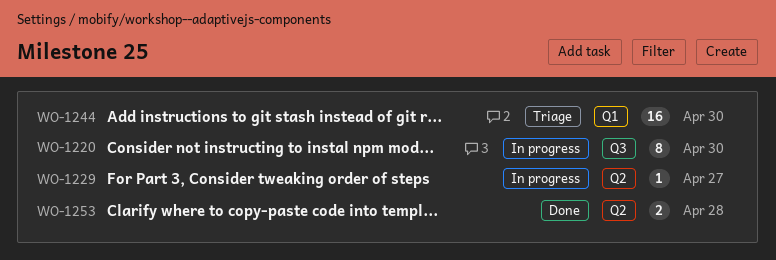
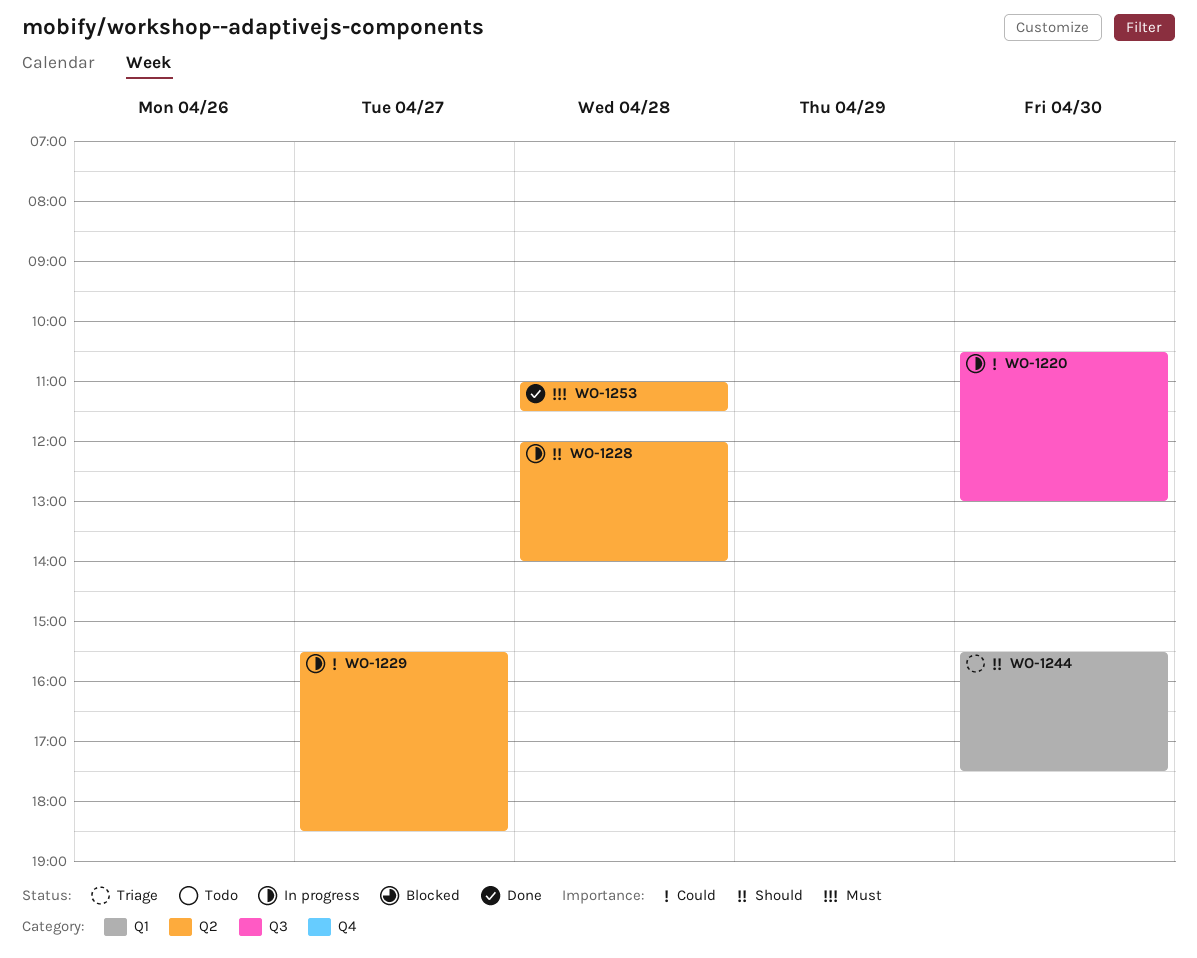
WO-1228: none -> present

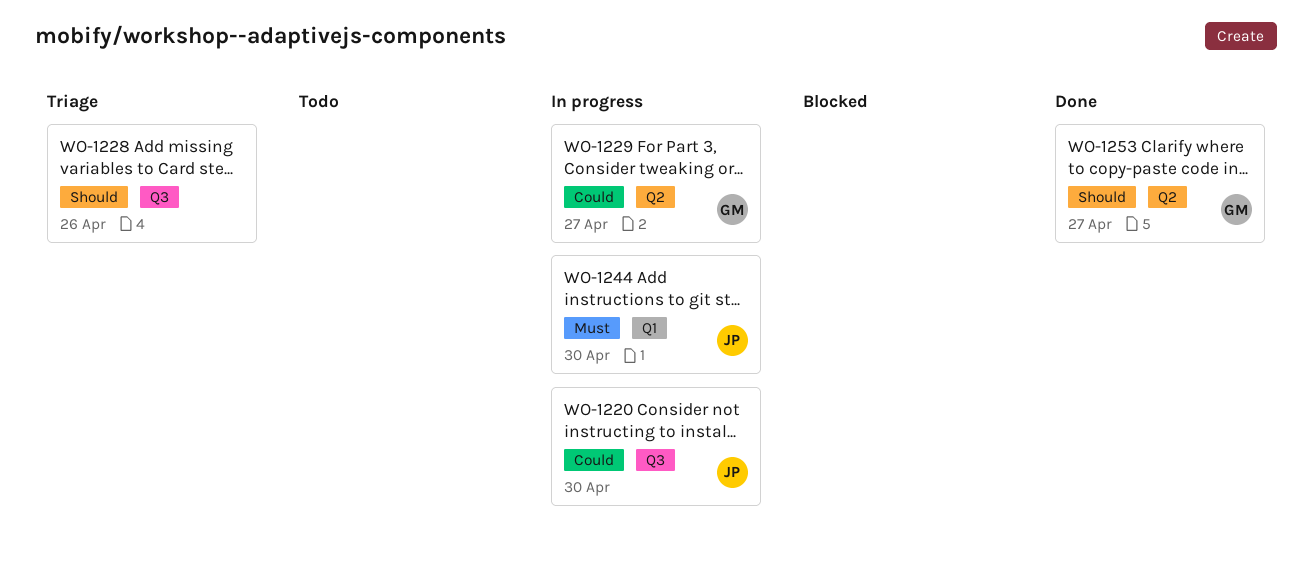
WO-1228, status: In progress -> Triage
WO-1228, label: Q2 -> Q3
WO-1228, day: Apr 28 -> Apr 26
WO-1244, status: Triage -> In progress
WO-1244, priority: Should -> Must
WO-1253, priority: Must -> Should
WO-1253, day: Apr 28 -> Apr 27

